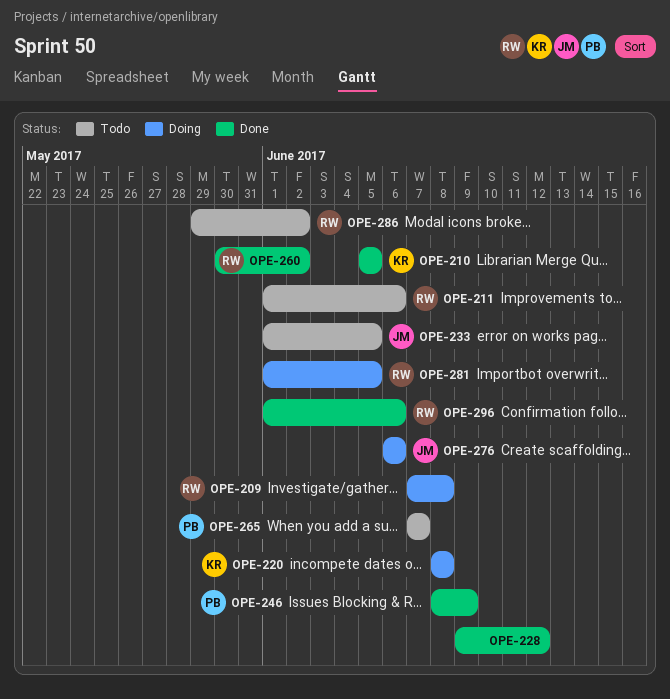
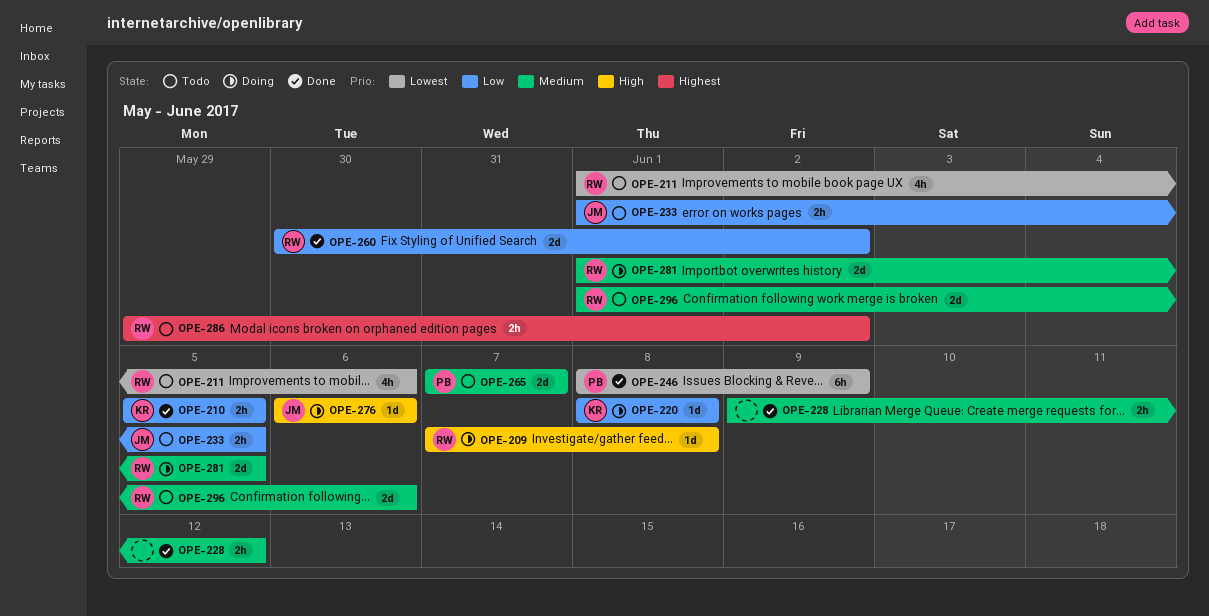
OPE-296, status: Done -> Todo

